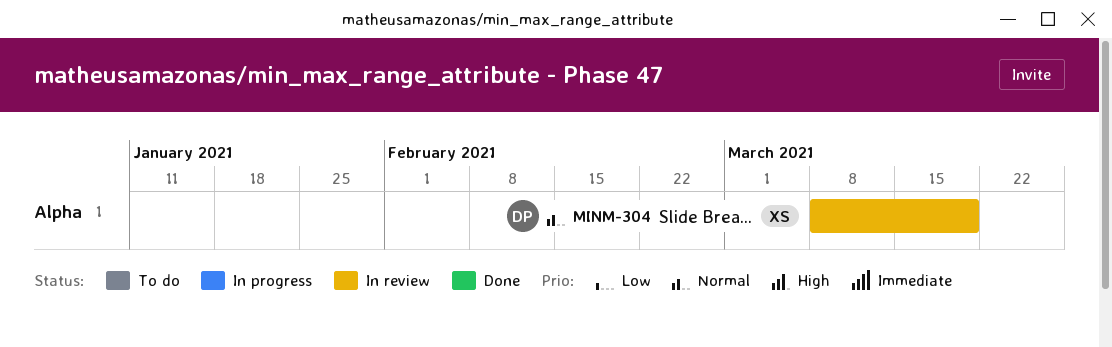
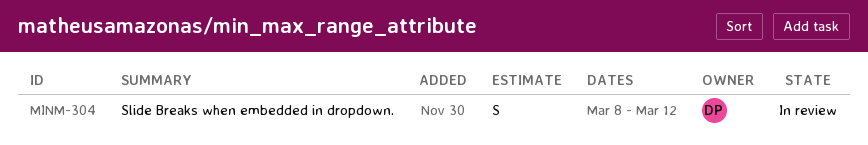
MINM-304, estimate: XS -> S
MINM-304, due: Mar 19 -> Mar 12

